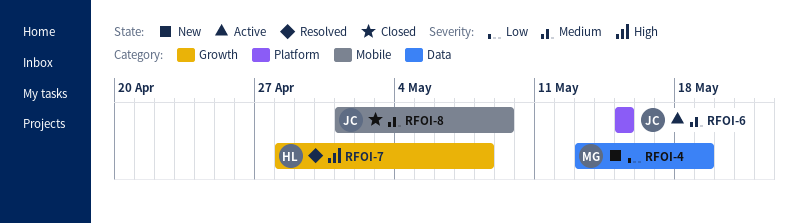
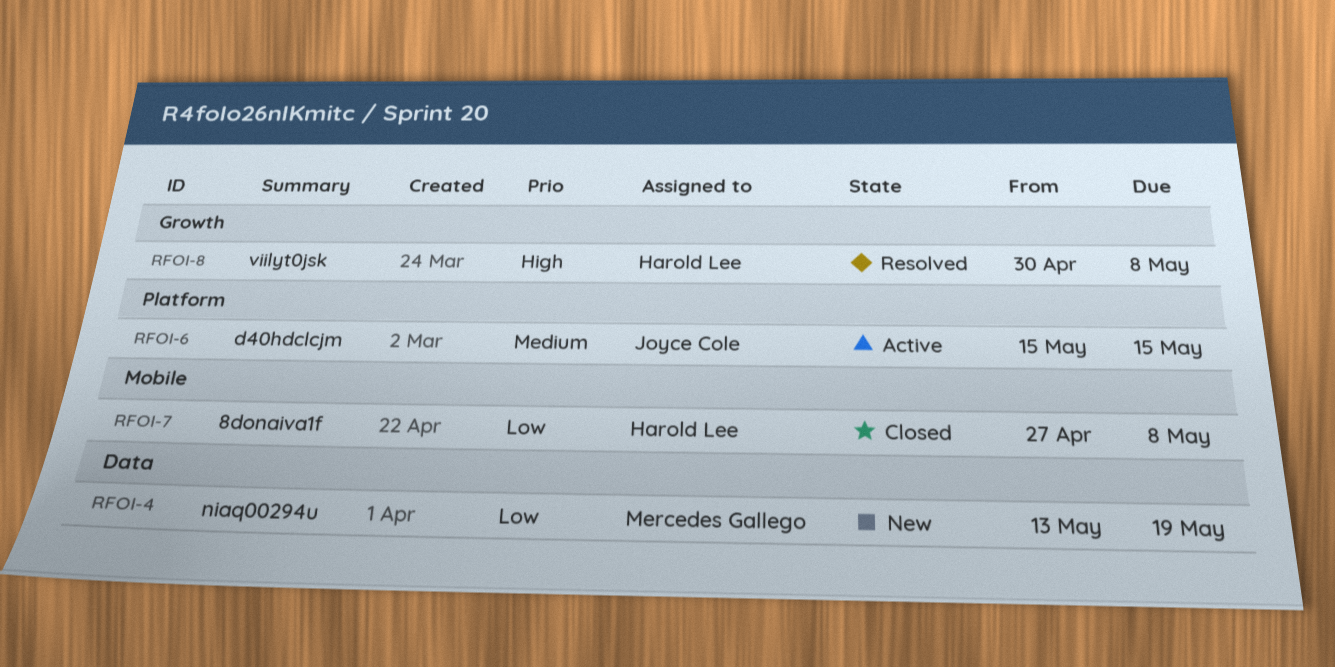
RFOI-7, status: Resolved -> Closed
RFOI-7, priority: High -> Low
RFOI-7, label: Growth -> Mobile
RFOI-7, start: Apr 28 -> Apr 27
RFOI-8, status: Closed -> Resolved
RFOI-8, owner: Joyce Cole -> Harold Lee
RFOI-8, priority: Medium -> High
RFOI-8, label: Mobile -> Growth
RFOI-8, start: May 1 -> Apr 30
RFOI-8, due: May 9 -> May 8

